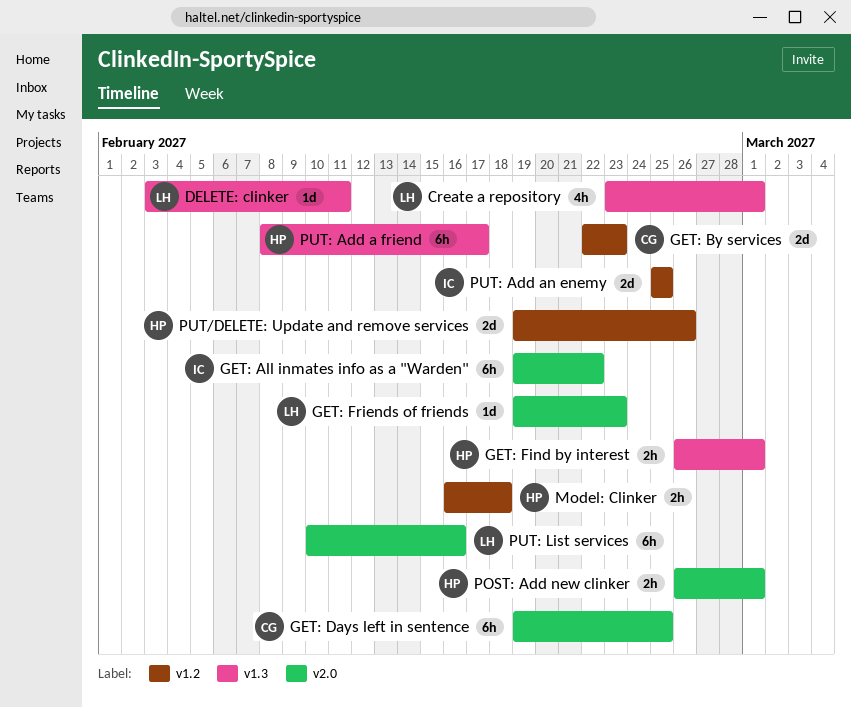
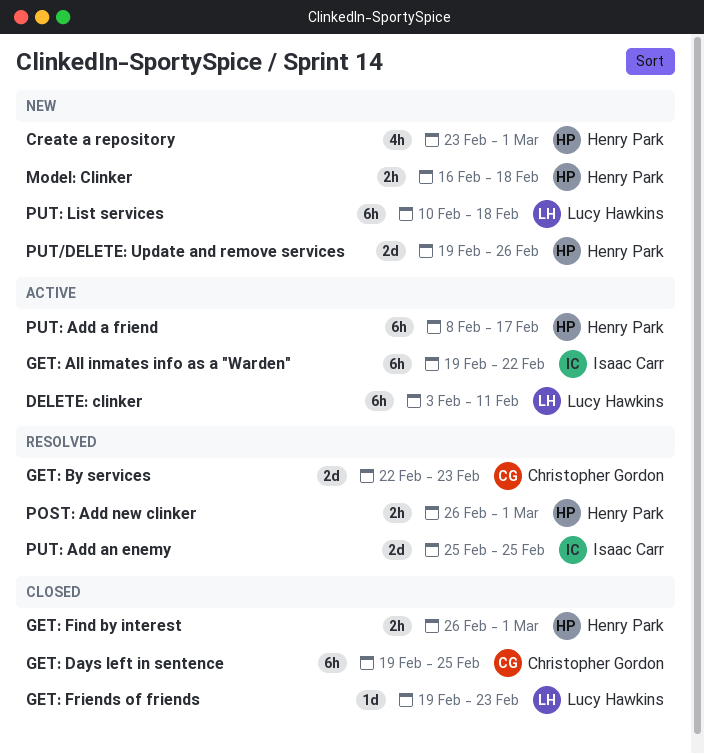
Create a repository, owner: Lucy Hawkins -> Henry Park
DELETE: clinker, estimate: 1d -> 6h
PUT: List services, due: Feb 16 -> Feb 18

